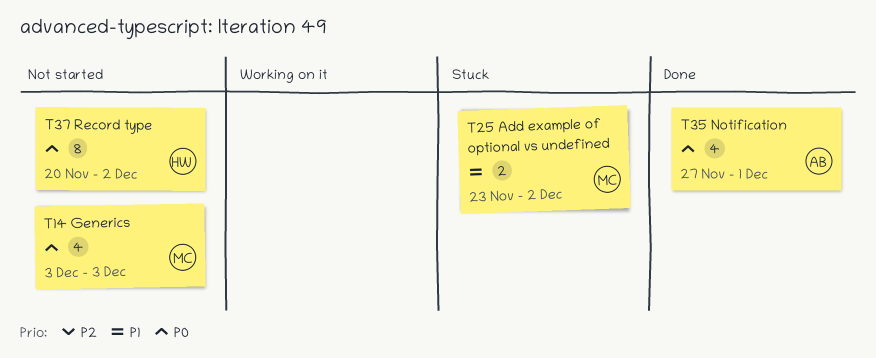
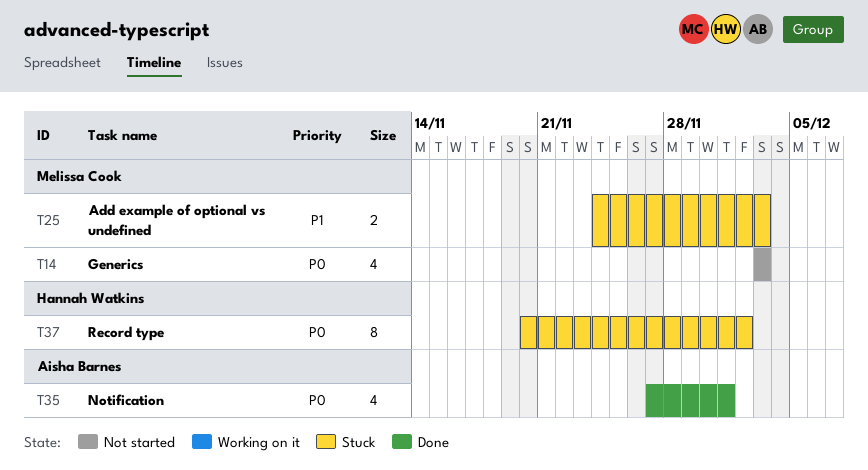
T25, start: Nov 23 -> Nov 24
T25, due: Dec 2 -> Dec 3
T37, status: Not started -> Stuck

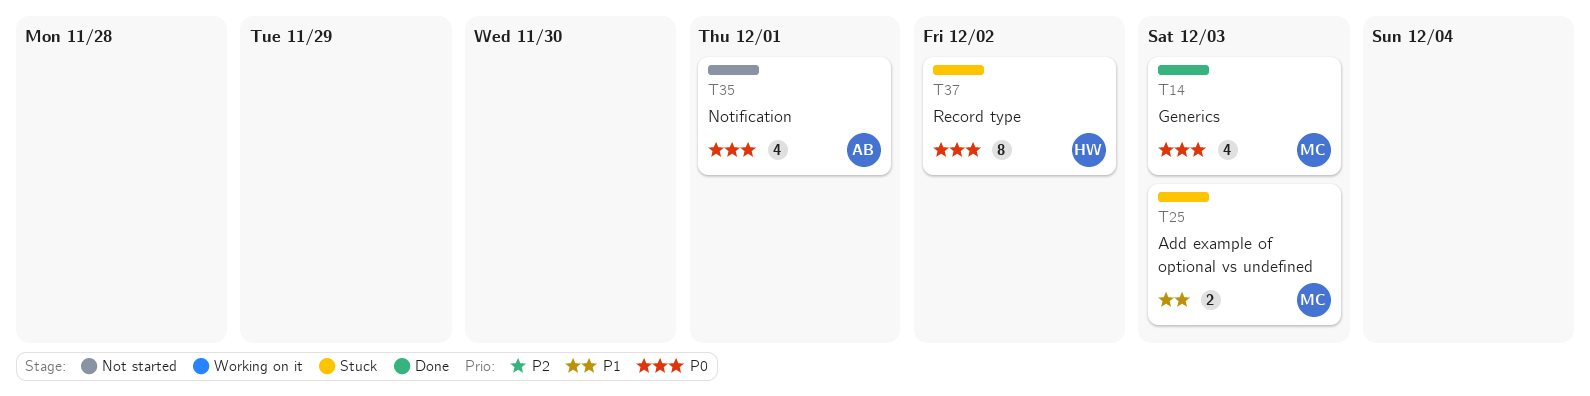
T14, status: Not started -> Done
T35, status: Done -> Not started

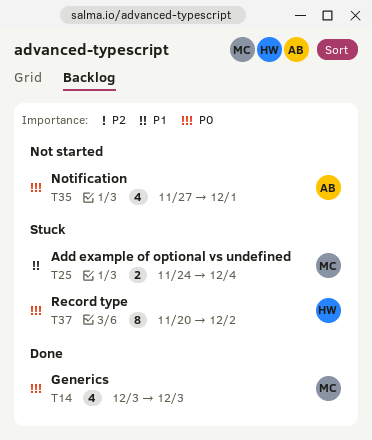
T25, due: Dec 3 -> Dec 4

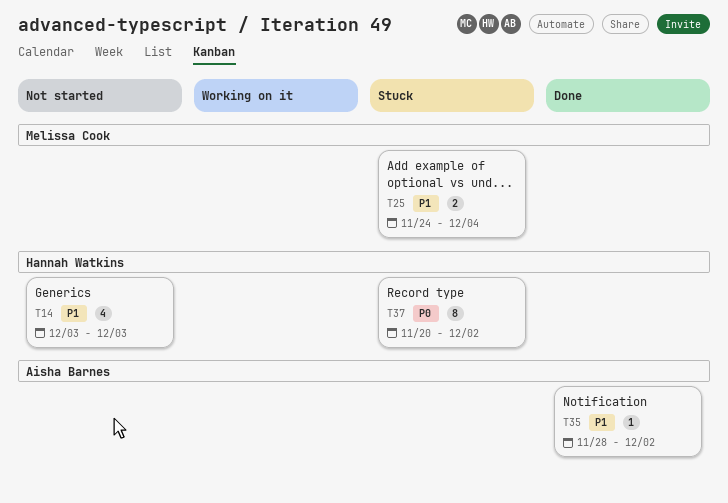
T14, status: Done -> Not started
T14, owner: Melissa Cook -> Hannah Watkins
T14, priority: P0 -> P1
T35, status: Not started -> Done
T35, priority: P0 -> P1
T35, estimate: 4 -> 1
T35, start: Nov 27 -> Nov 28
T35, due: Dec 1 -> Dec 2

